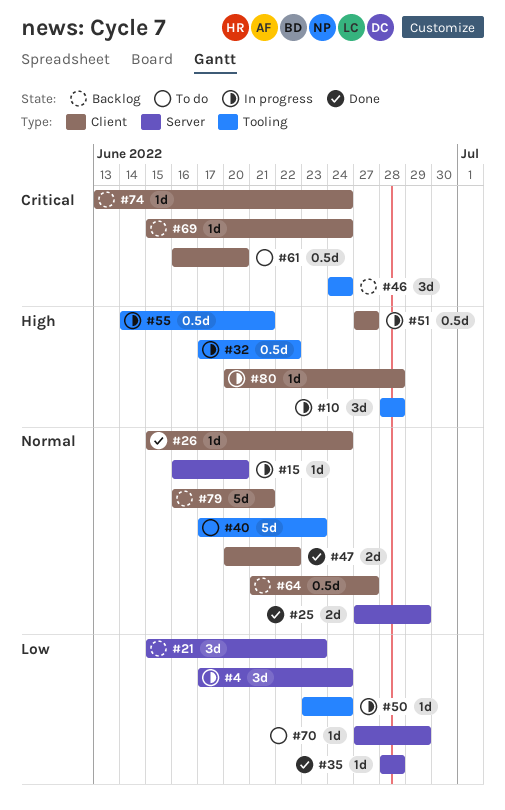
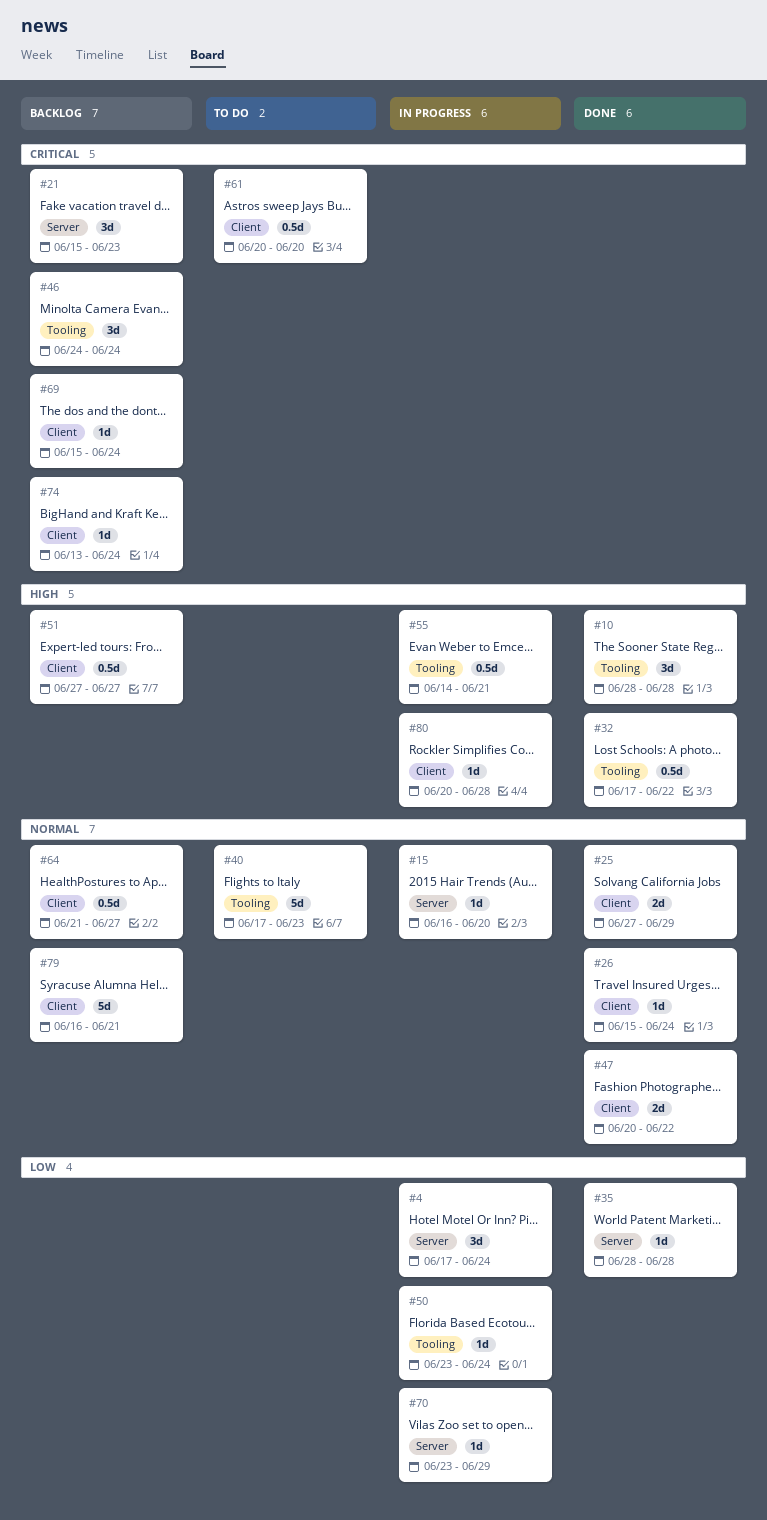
#10, status: In progress -> Done
#21, priority: Low -> Critical
#25, label: Server -> Client
#32, status: In progress -> Done
#51, status: In progress -> Backlog
#61, start: Jun 16 -> Jun 20
#70, status: To do -> In progress
#70, start: Jun 27 -> Jun 23

